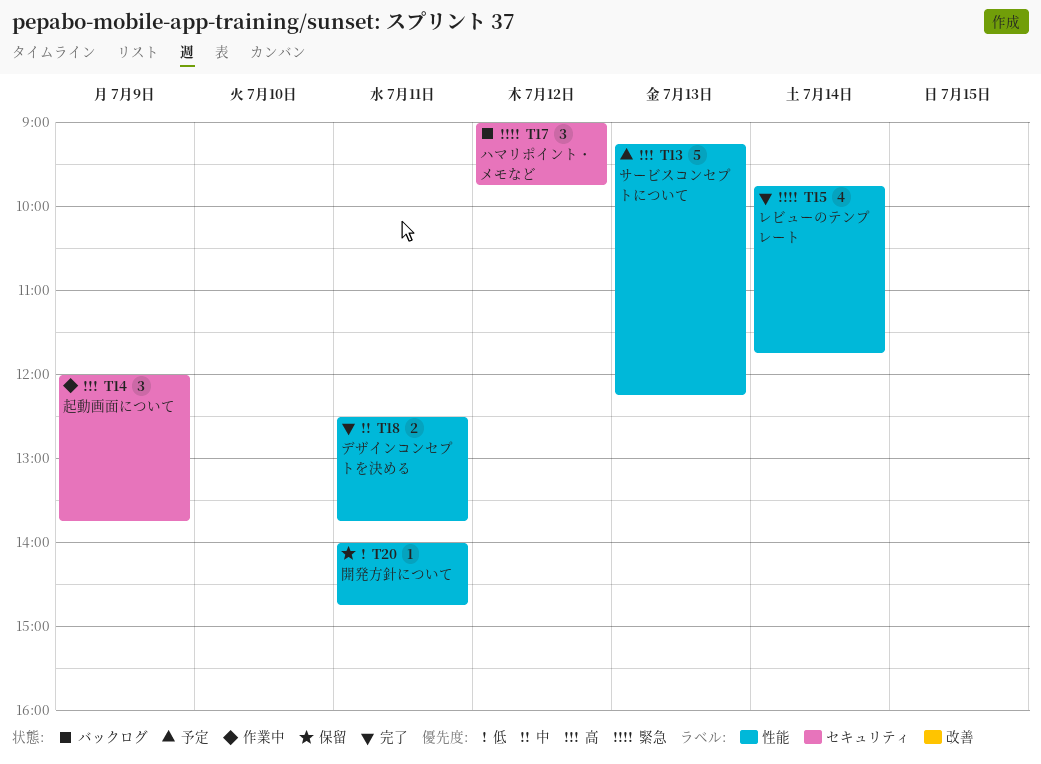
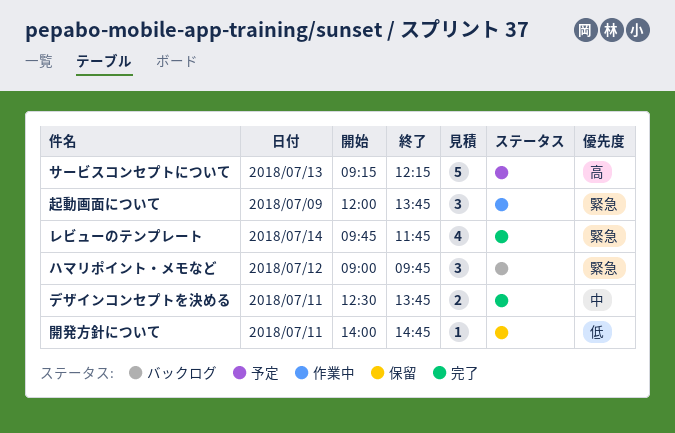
起動画面について, priority: 高 -> 緊急

